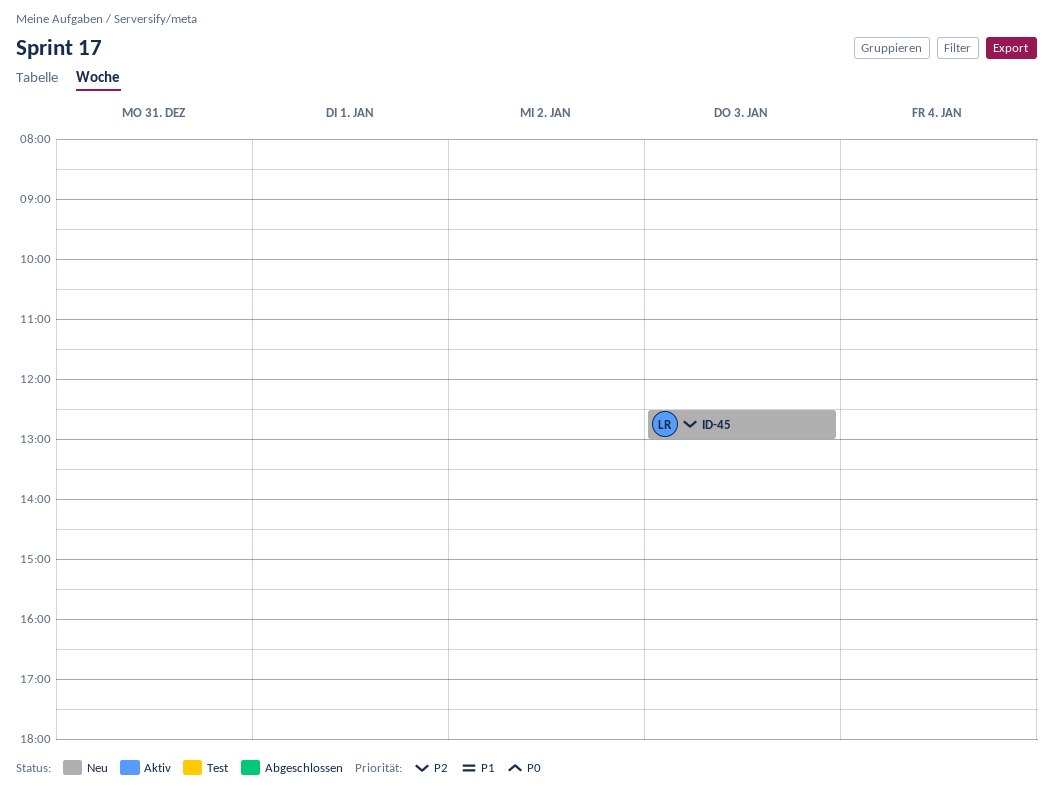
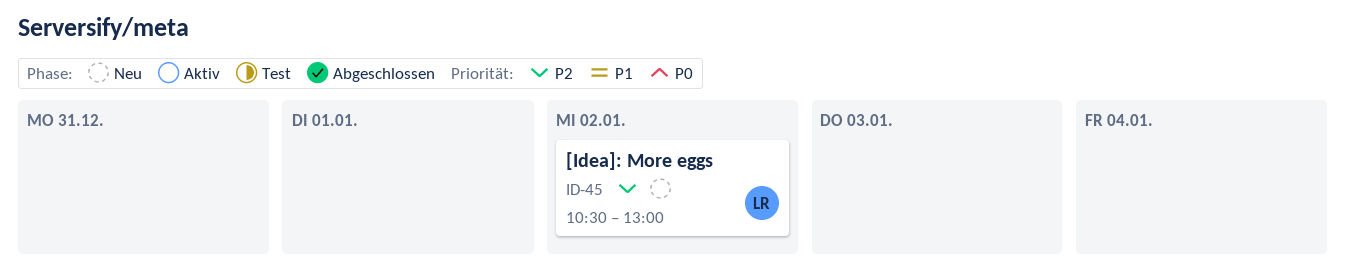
ID-45, day: Jan 3 -> Jan 2
ID-45, begins: 12:30 -> 10:30

